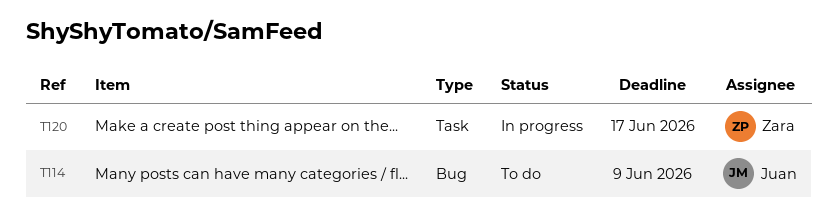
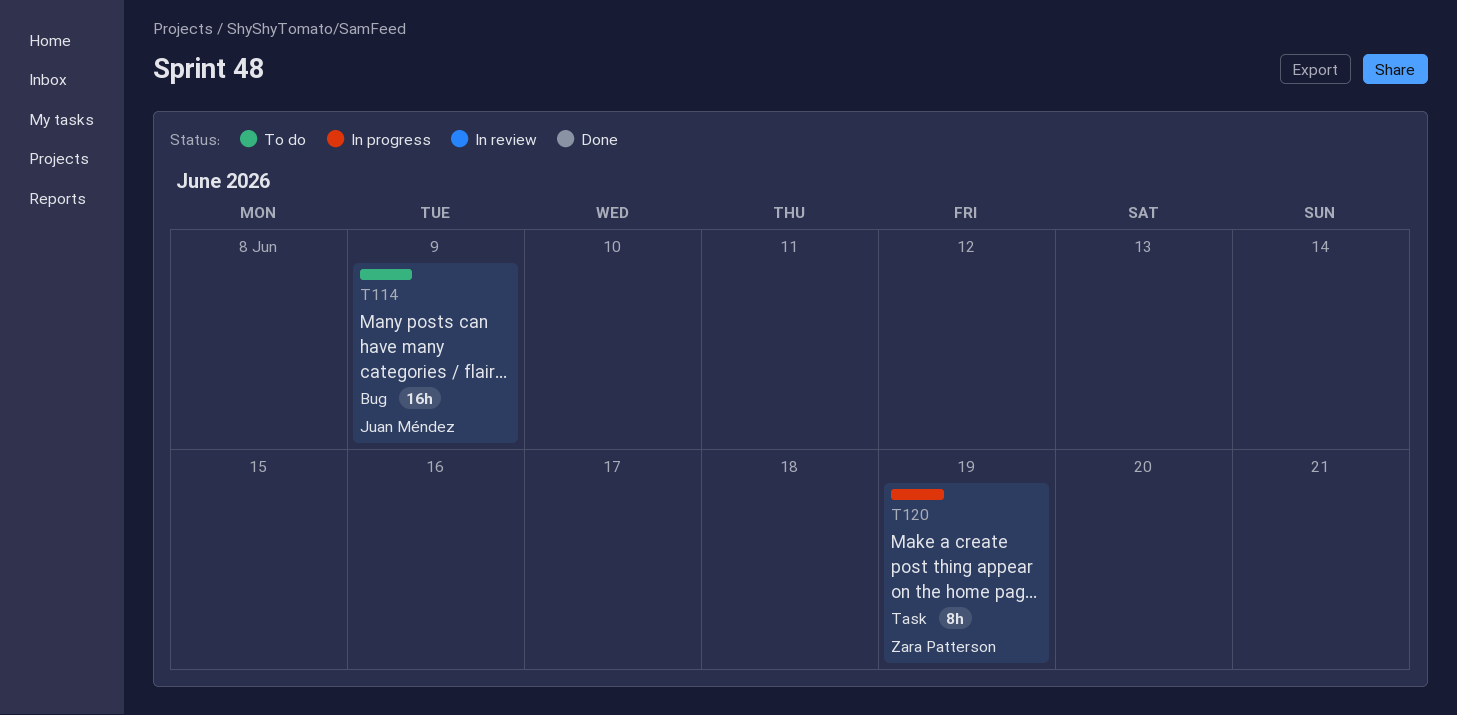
T120, due: Jun 17 -> Jun 19

